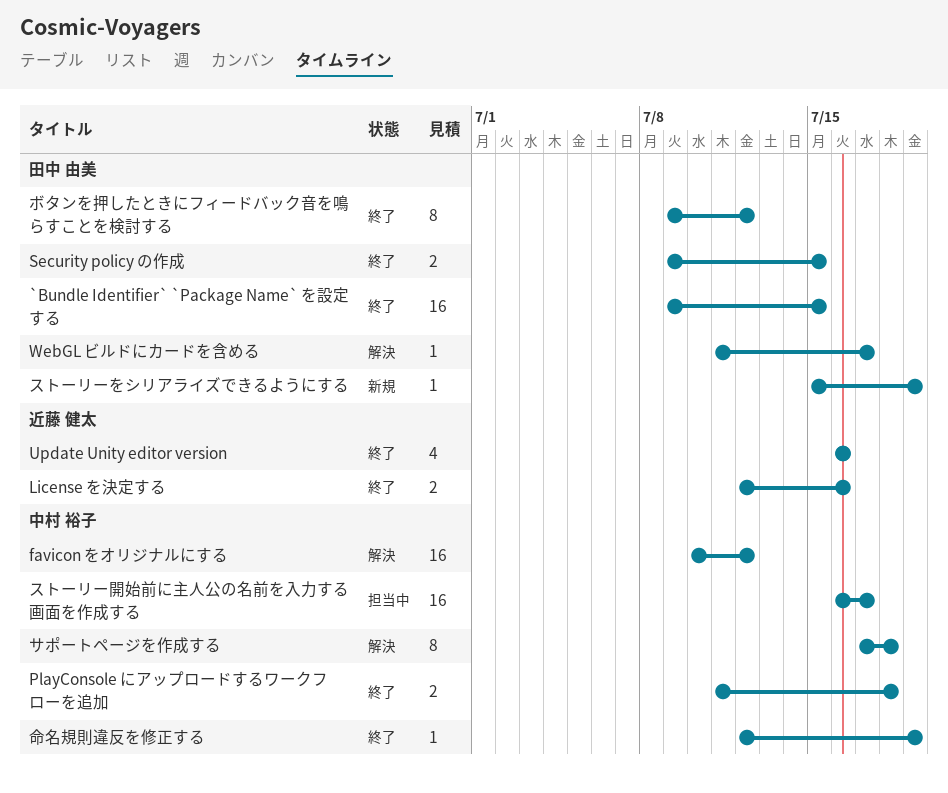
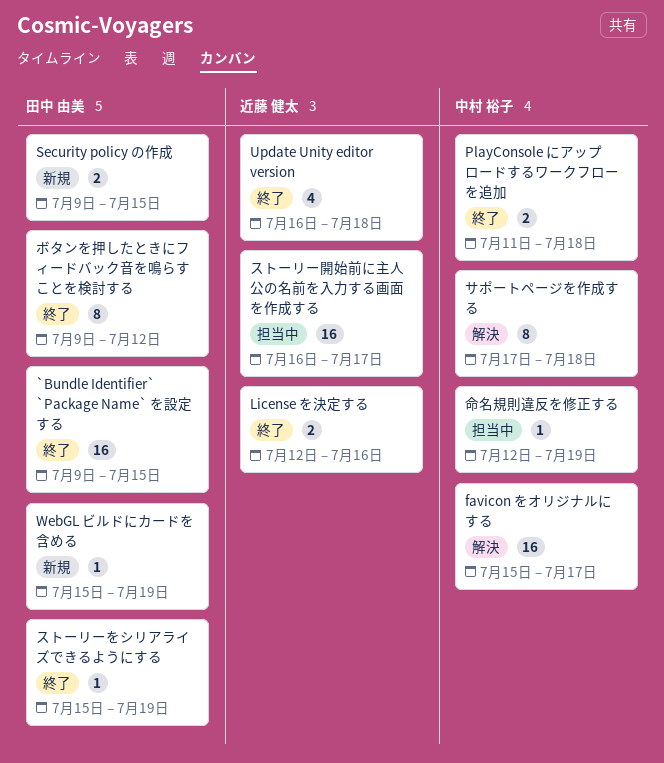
favicon をオリジナルにする, start: Jul 10 -> Jul 15
favicon をオリジナルにする, due: Jul 12 -> Jul 17
Security policy の作成, status: 終了 -> 新規
Update Unity editor version, due: Jul 16 -> Jul 18
WebGL ビルドにカードを含める, status: 解決 -> 新規
WebGL ビルドにカードを含める, start: Jul 11 -> Jul 15
WebGL ビルドにカードを含める, due: Jul 17 -> Jul 19
ストーリーをシリアライズできるようにする, status: 新規 -> 終了
ストーリー開始前に主人公の名前を入力する画面を作成する, owner: 中村 裕子 -> 近藤 健太
命名規則違反を修正する, status: 終了 -> 担当中

